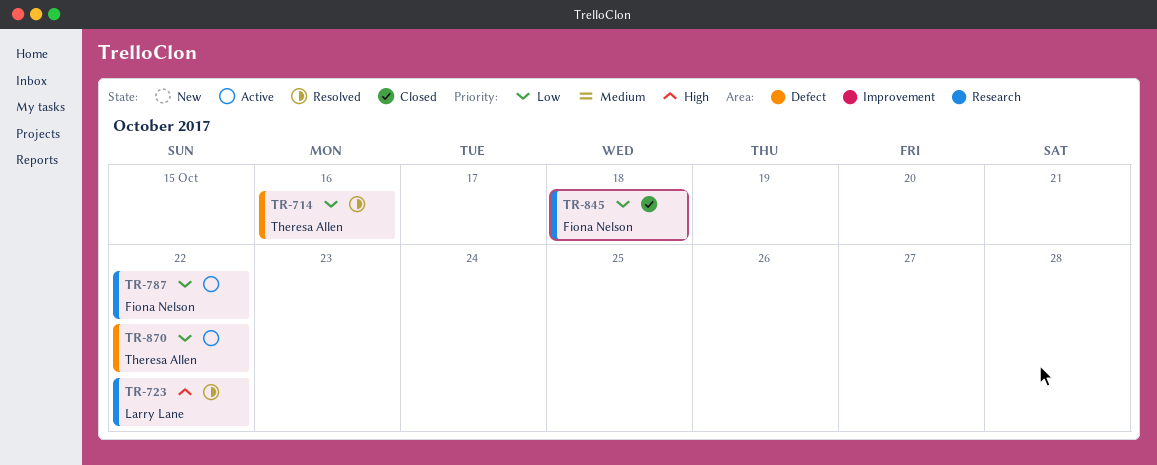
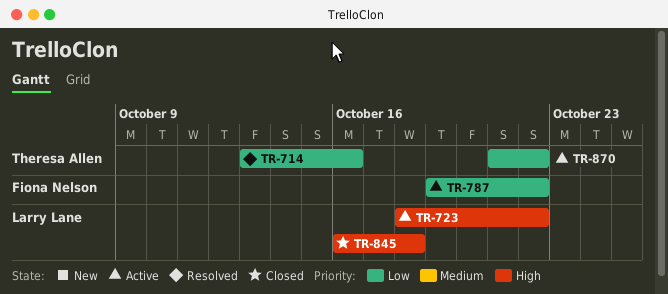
TR-723, status: Resolved -> Active
TR-845, owner: Fiona Nelson -> Larry Lane
TR-845, priority: Low -> High

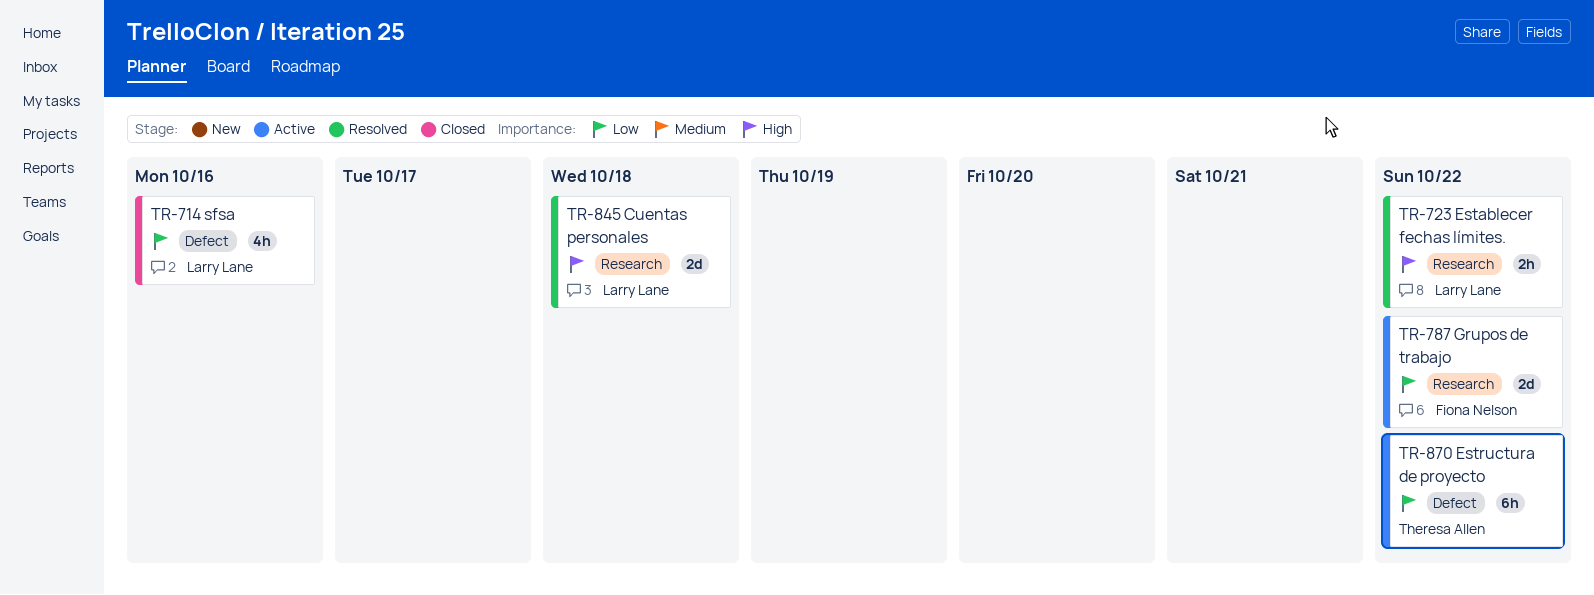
TR-714, status: Resolved -> Closed
TR-714, owner: Theresa Allen -> Larry Lane
TR-723, status: Active -> Resolved
TR-845, status: Closed -> Resolved

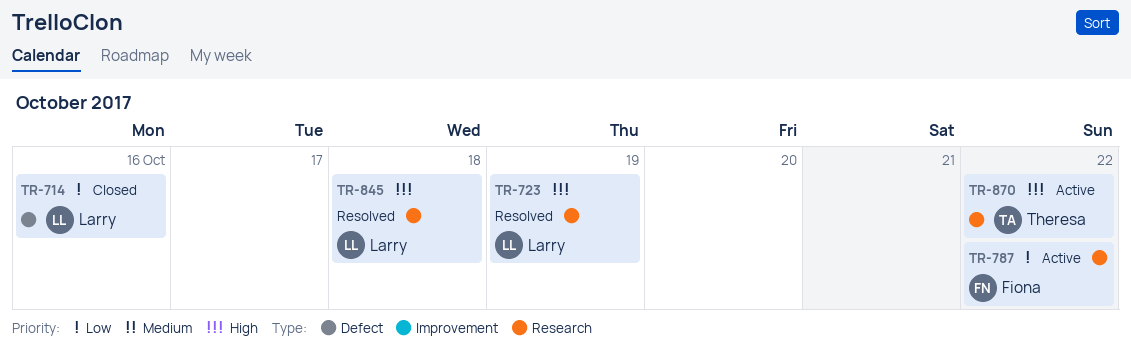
TR-723, due: Oct 22 -> Oct 19
TR-870, priority: Low -> High
TR-870, label: Defect -> Research

